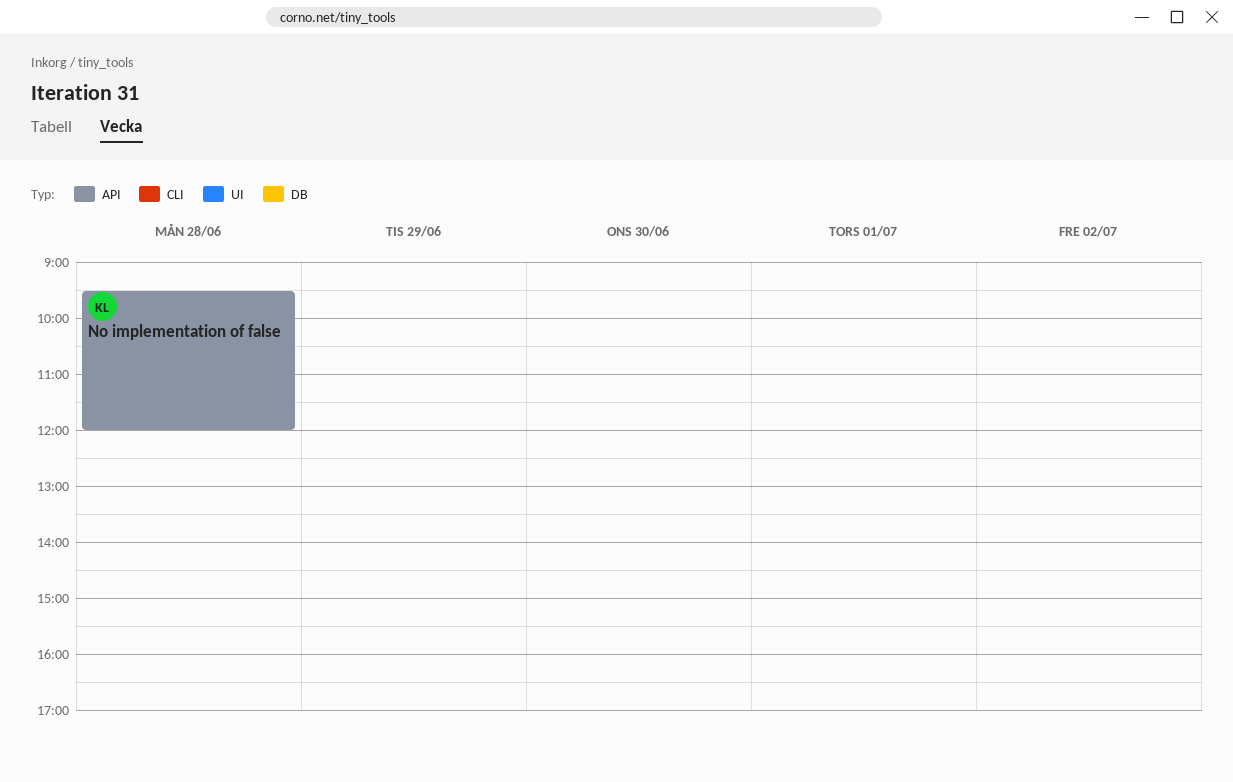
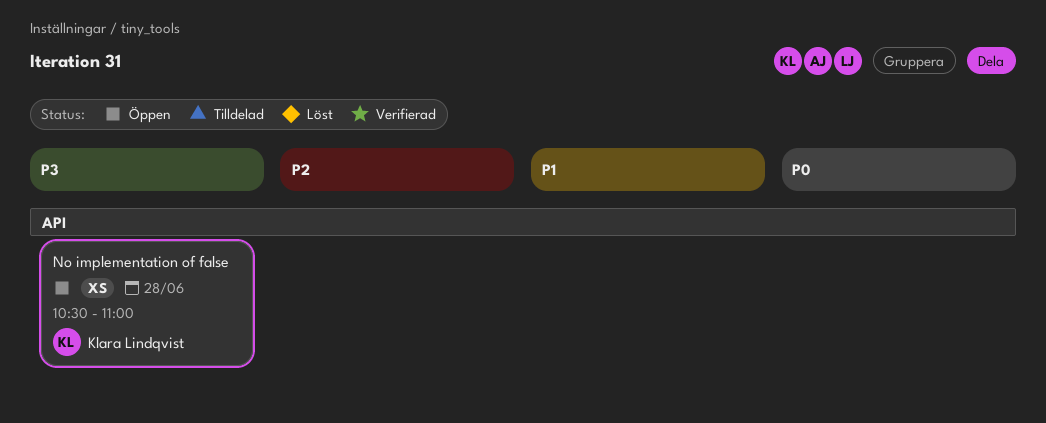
No implementation of false, begins: 09:30 -> 10:30
No implementation of false, ends: 12:00 -> 11:00

